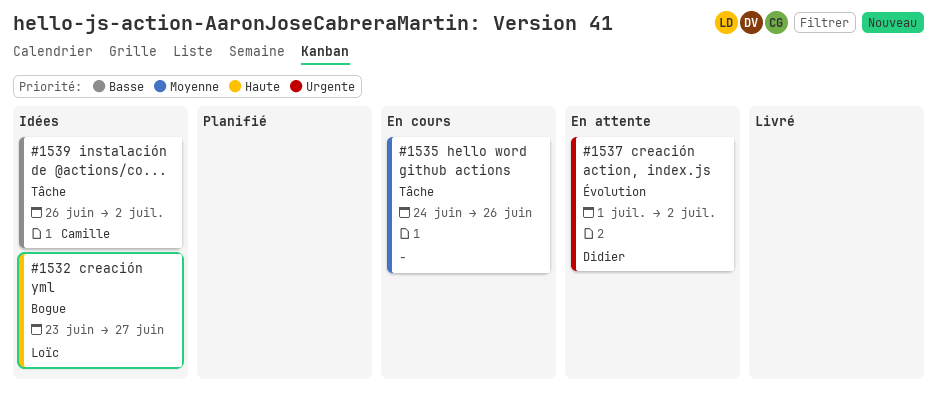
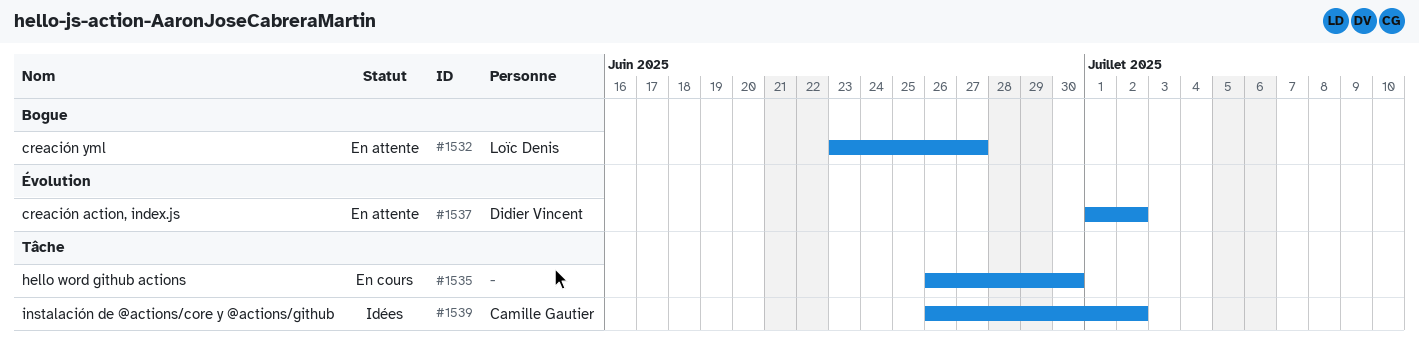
#1532, status: Idées -> En attente
#1535, start: Jun 24 -> Jun 26
#1535, due: Jun 26 -> Jun 30

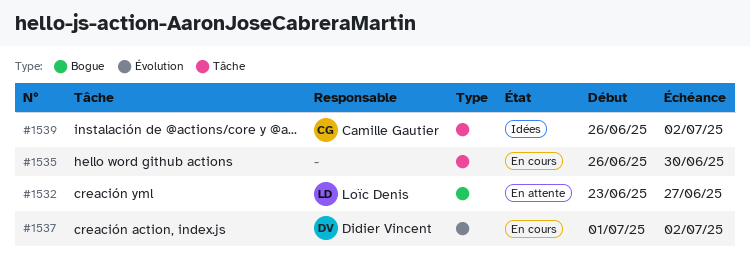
#1537, status: En attente -> En cours

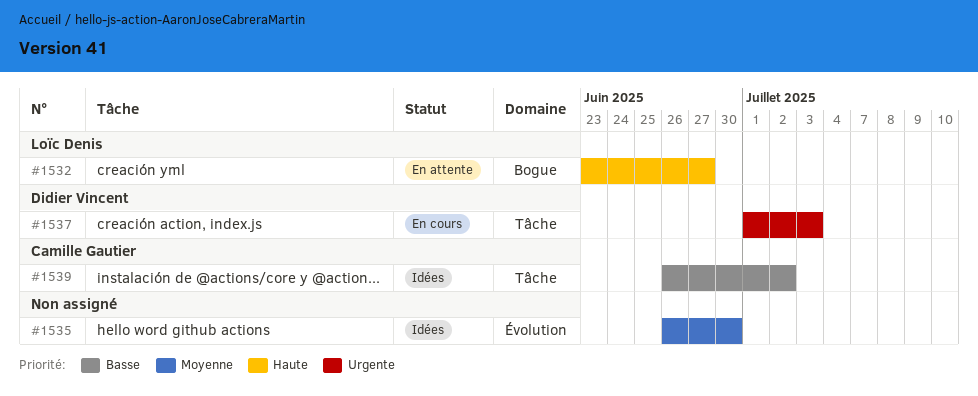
#1535, status: En cours -> Idées
#1535, label: Tâche -> Évolution
#1537, label: Évolution -> Tâche
#1537, due: Jul 2 -> Jul 3

